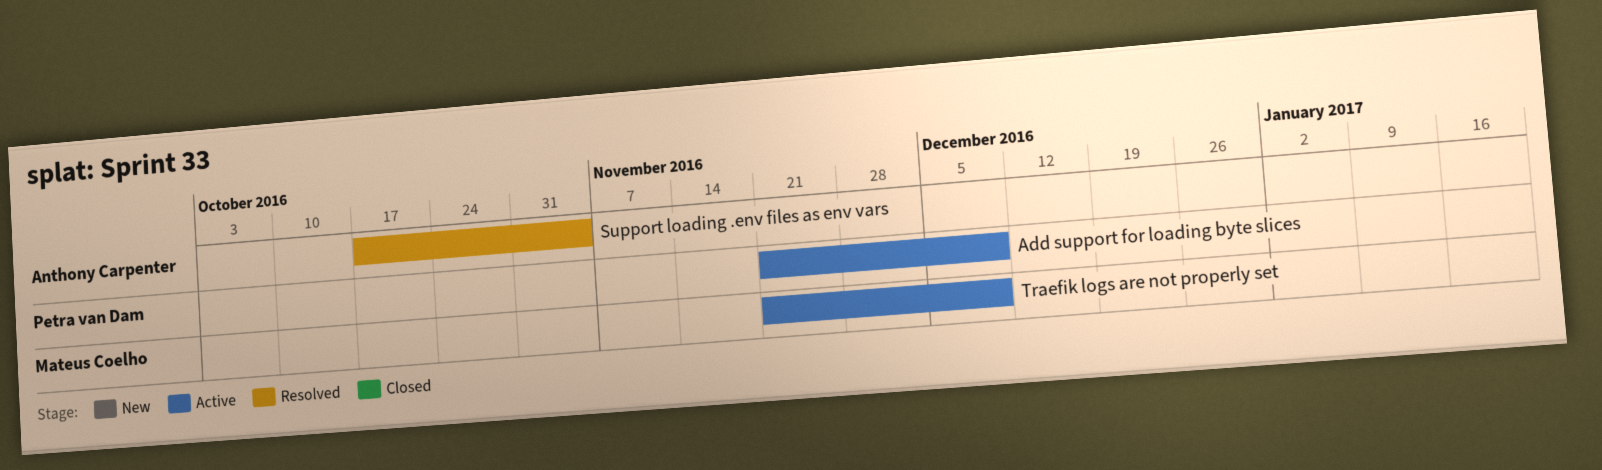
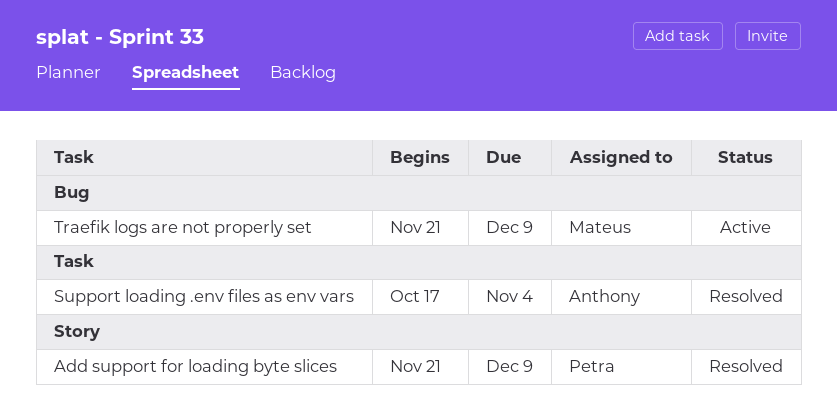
Add support for loading byte slices, status: Active -> Resolved

